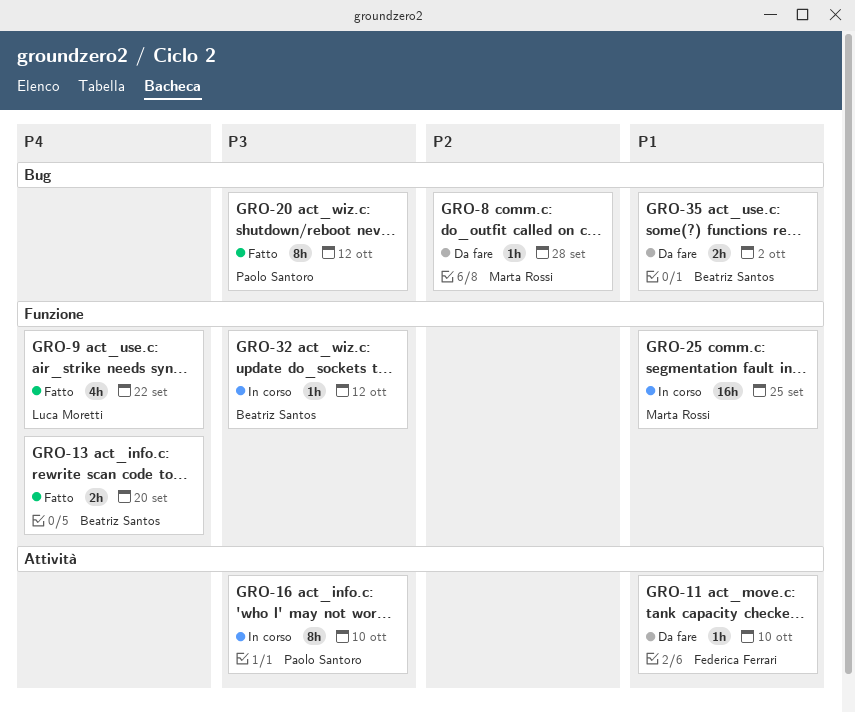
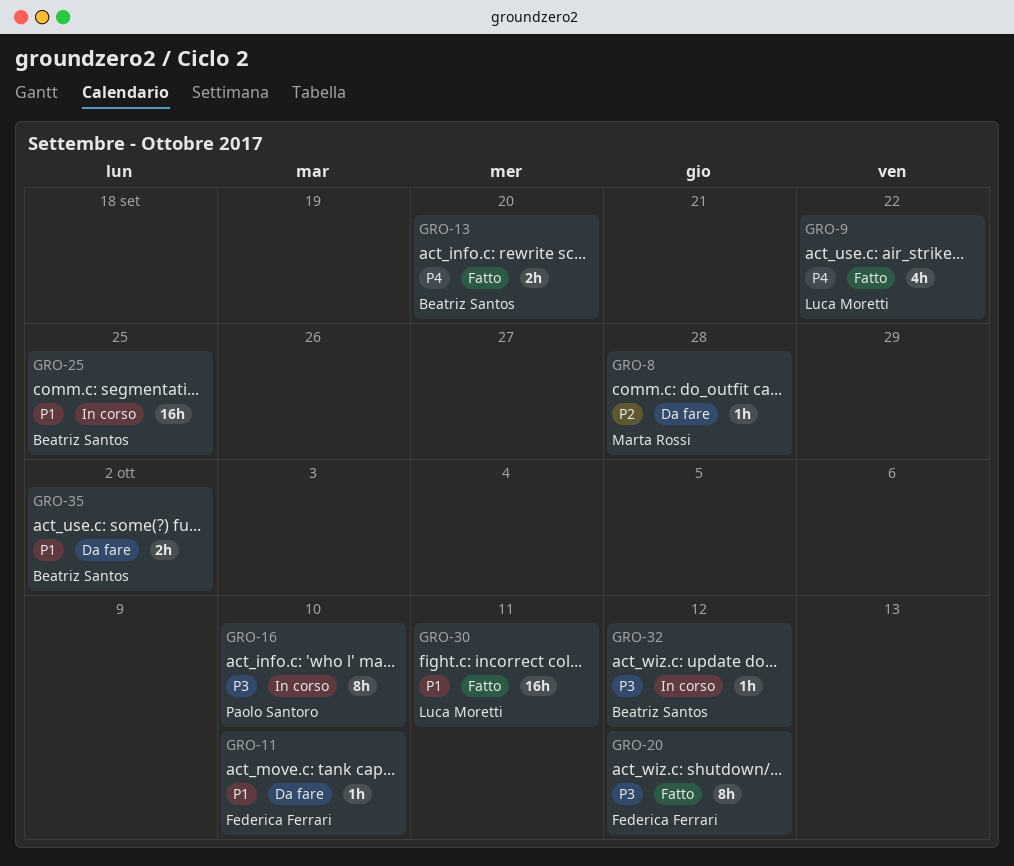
GRO-20, owner: Paolo Santoro -> Federica Ferrari
GRO-25, owner: Marta Rossi -> Beatriz Santos
GRO-30: none -> present

